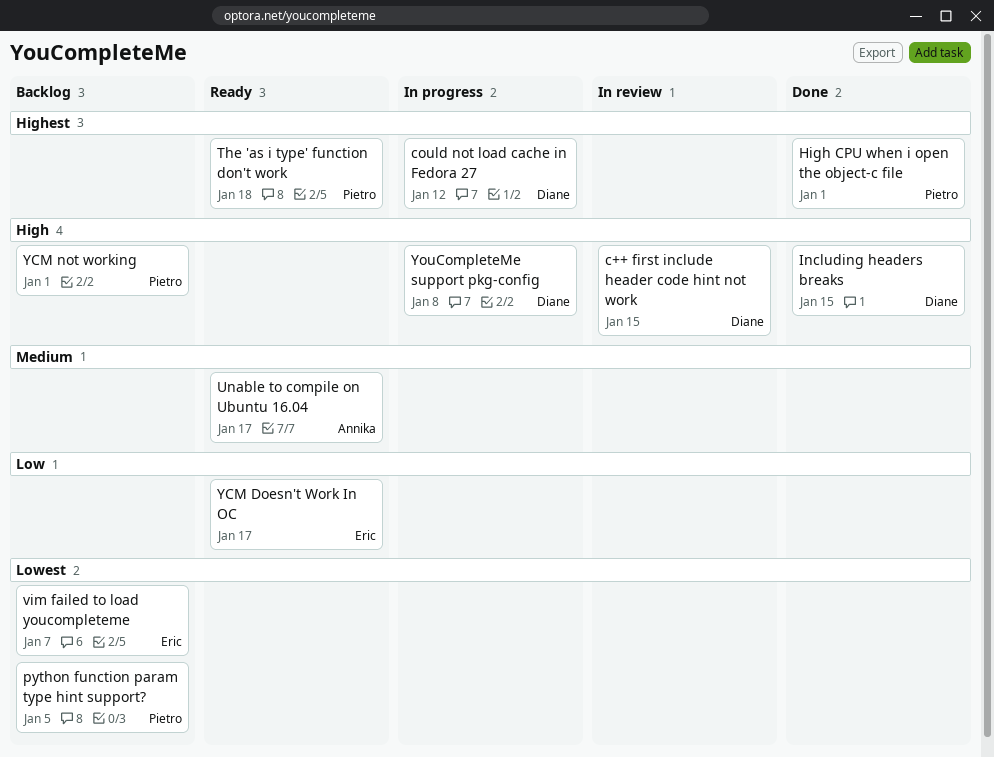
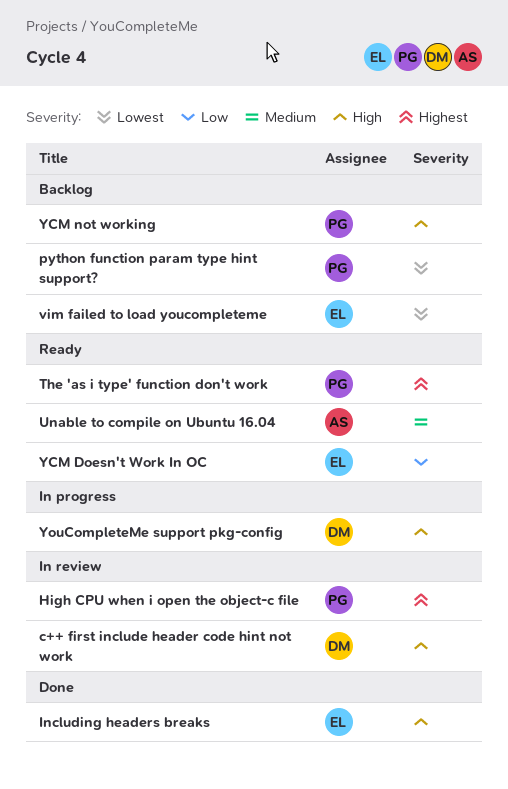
could not load cache in Fedora 27: present -> none
High CPU when i open the object-c file, status: Done -> In review
Including headers breaks, owner: Diane -> Eric

